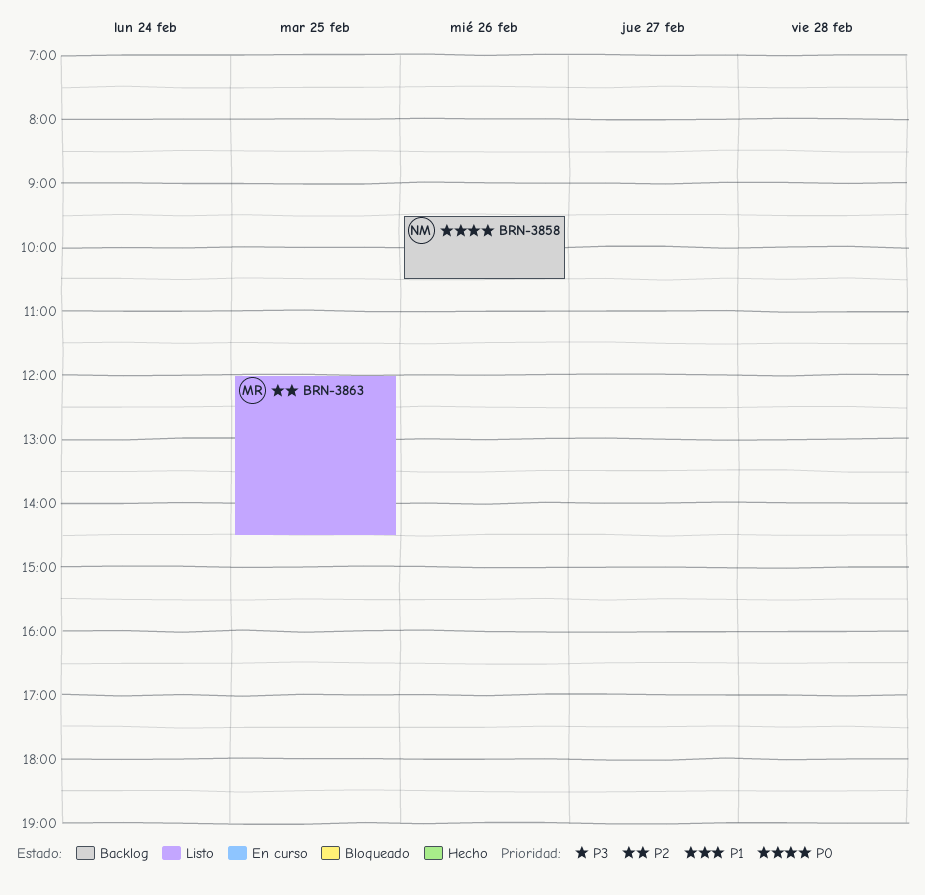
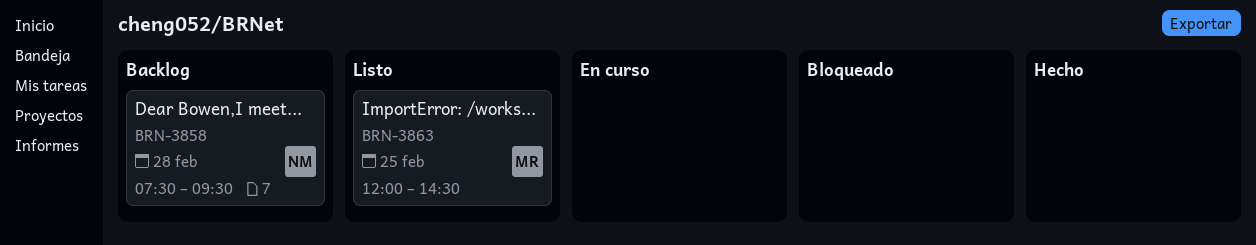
BRN-3858, day: Feb 26 -> Feb 28
BRN-3858, begins: 09:30 -> 07:30
BRN-3858, ends: 10:30 -> 09:30

